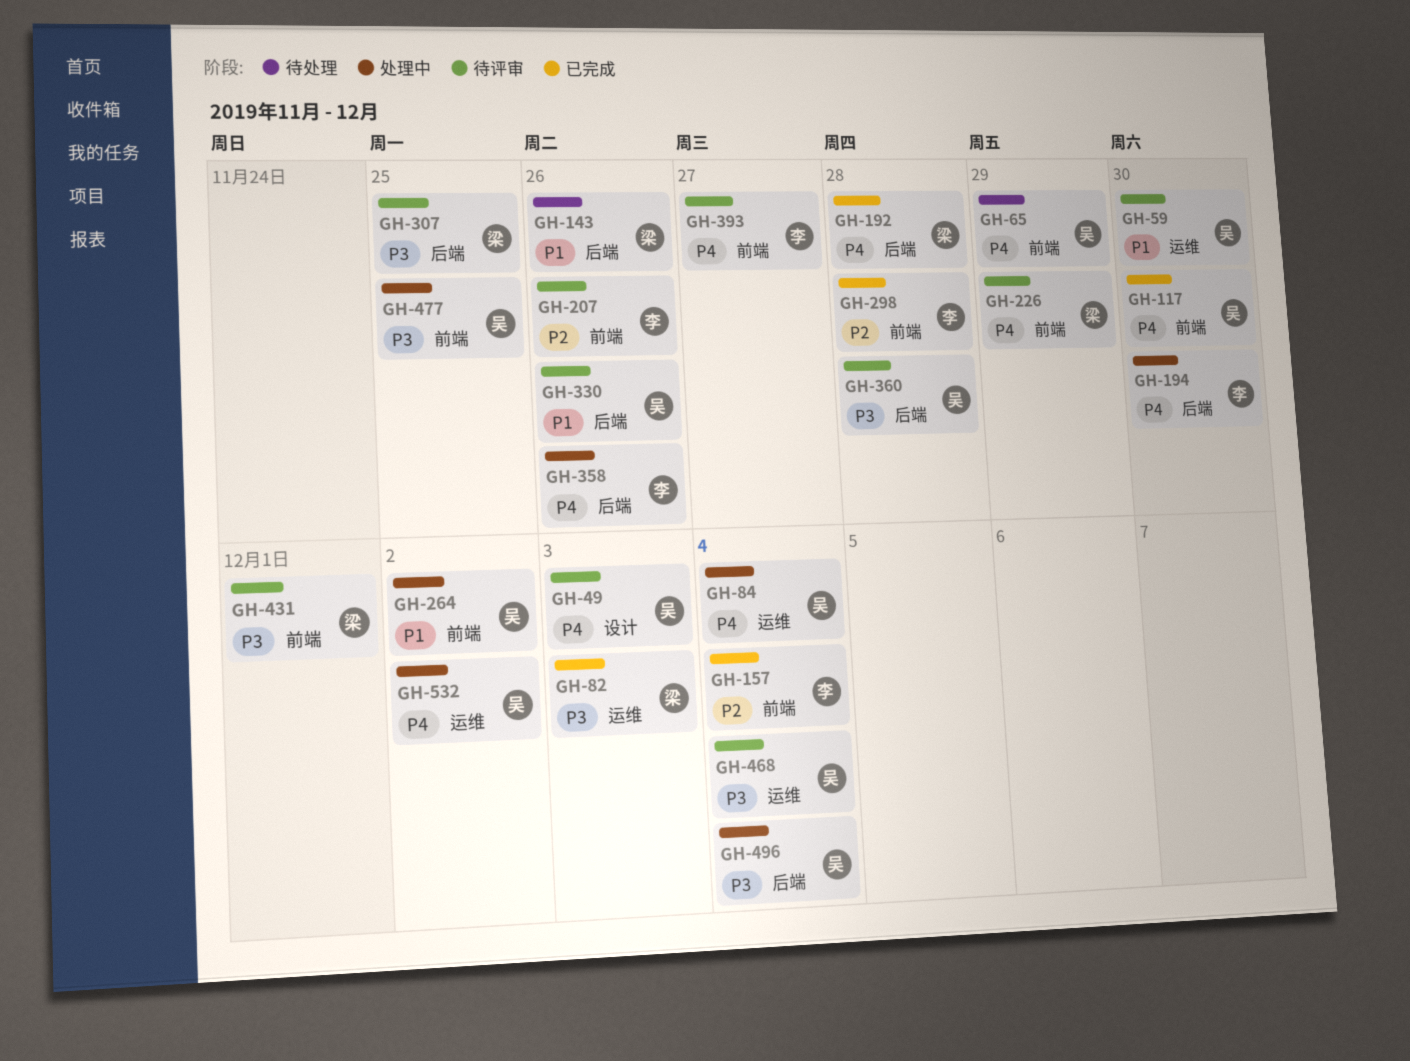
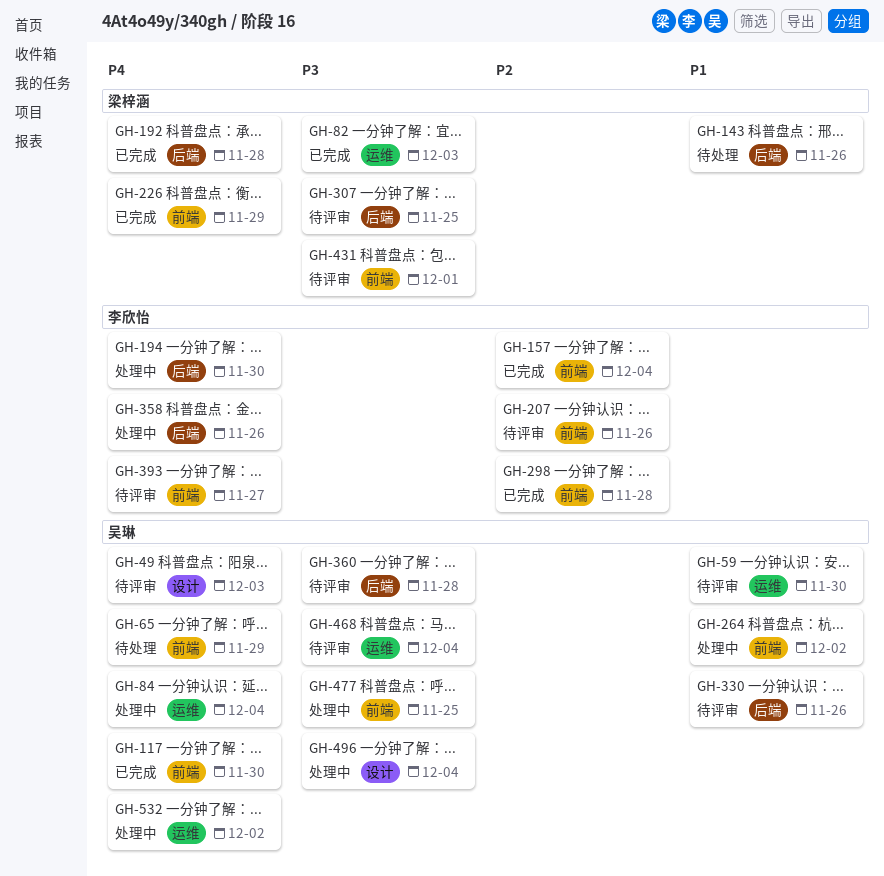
GH-226, status: 待评审 -> 已完成
GH-496, label: 后端 -> 设计

